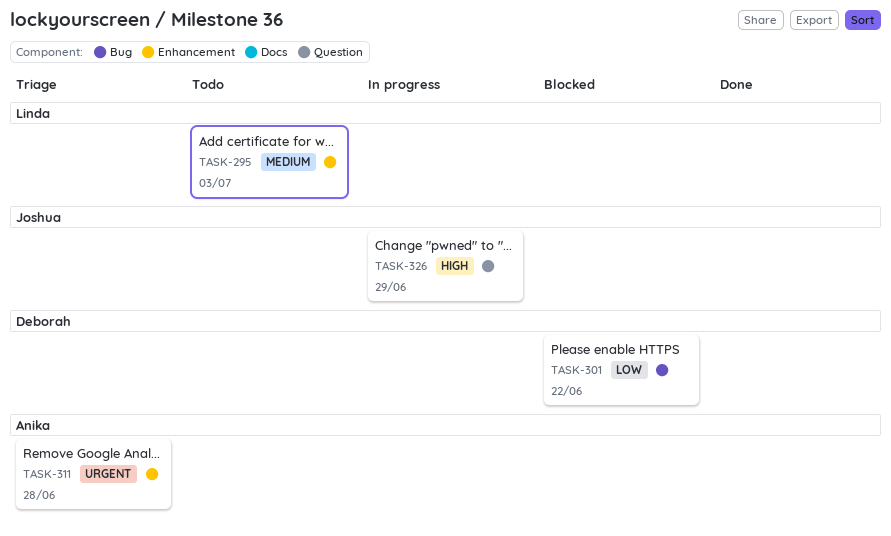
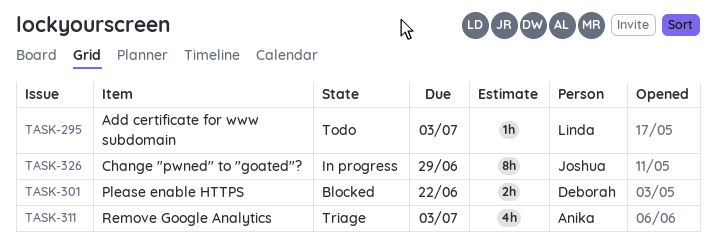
TASK-311, due: Jun 28 -> Jul 3

